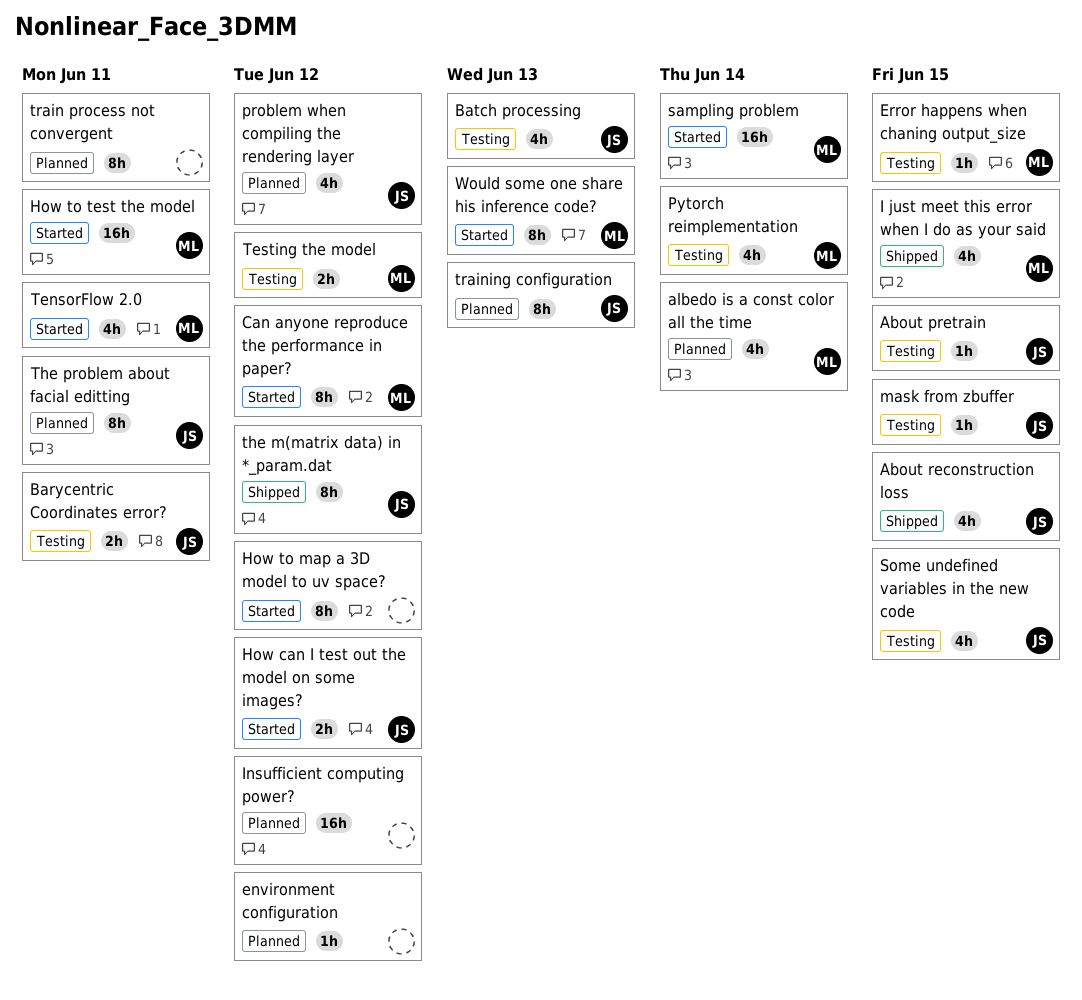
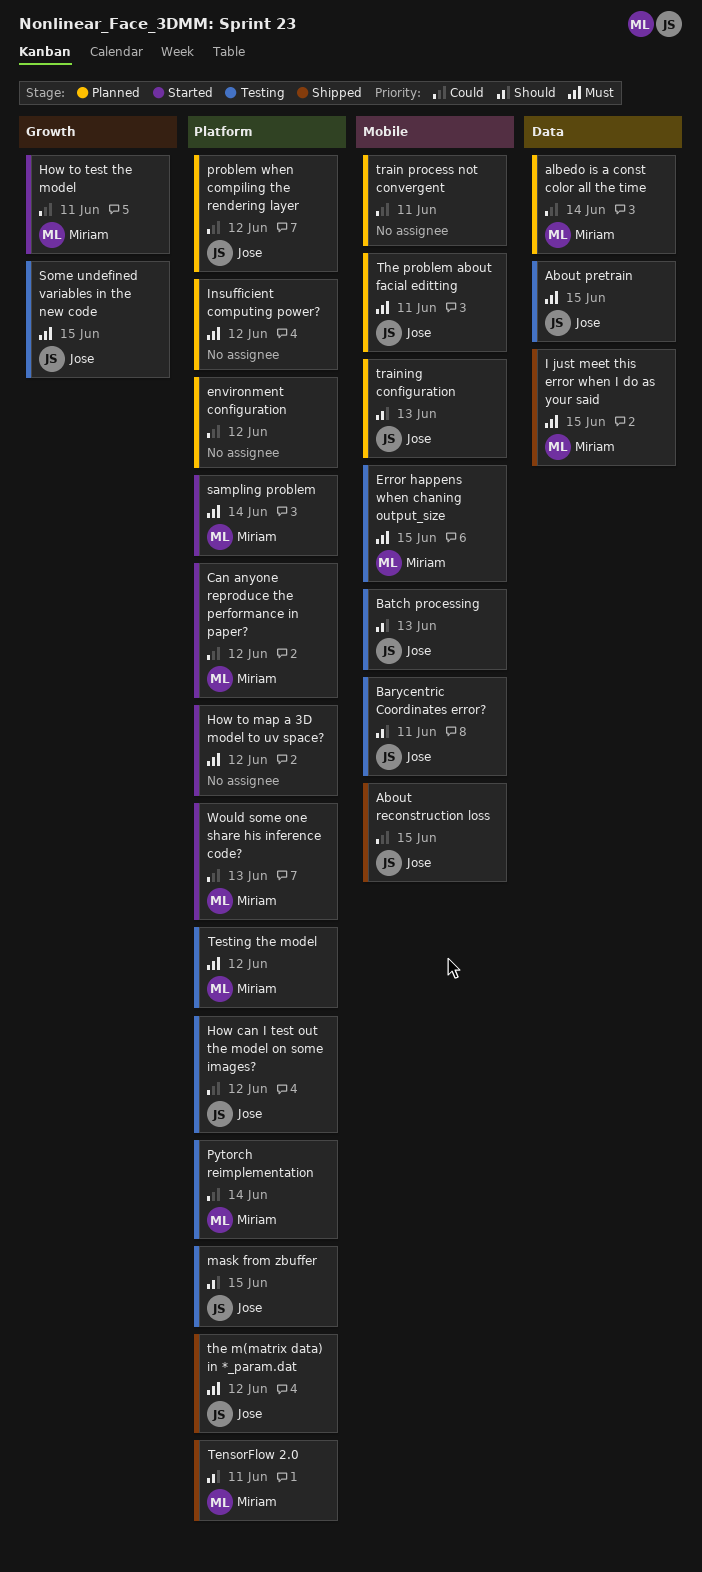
How can I test out the model on some images?, status: Started -> Testing
TensorFlow 2.0, status: Started -> Shipped

